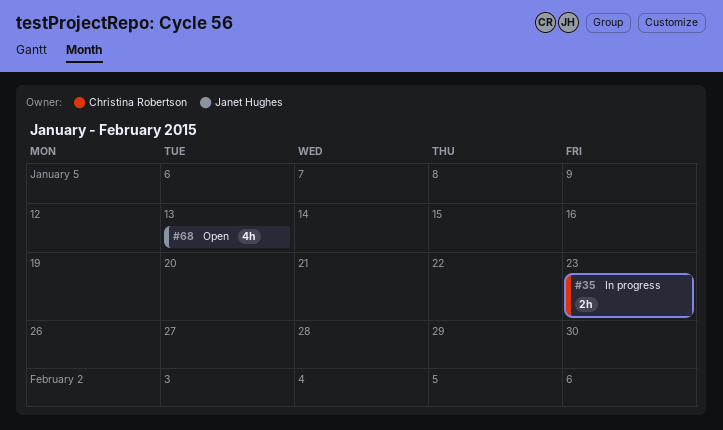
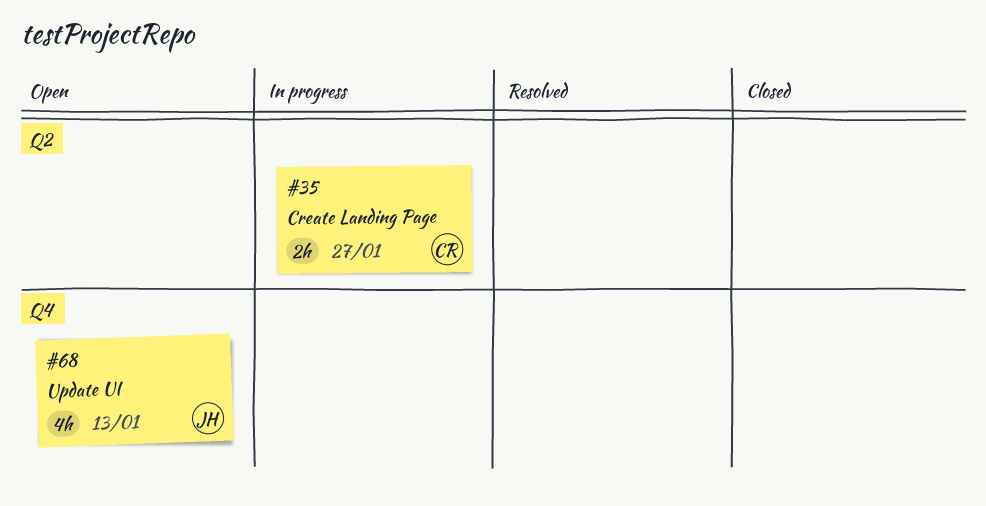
#35, due: Jan 23 -> Jan 27

